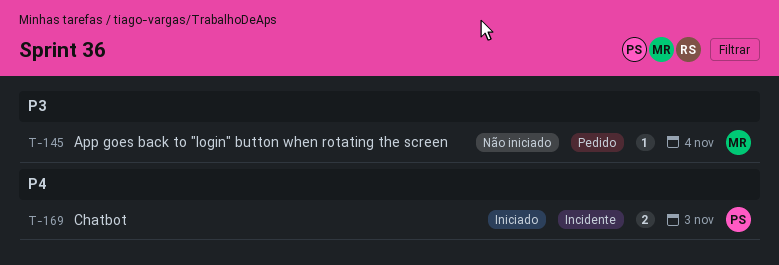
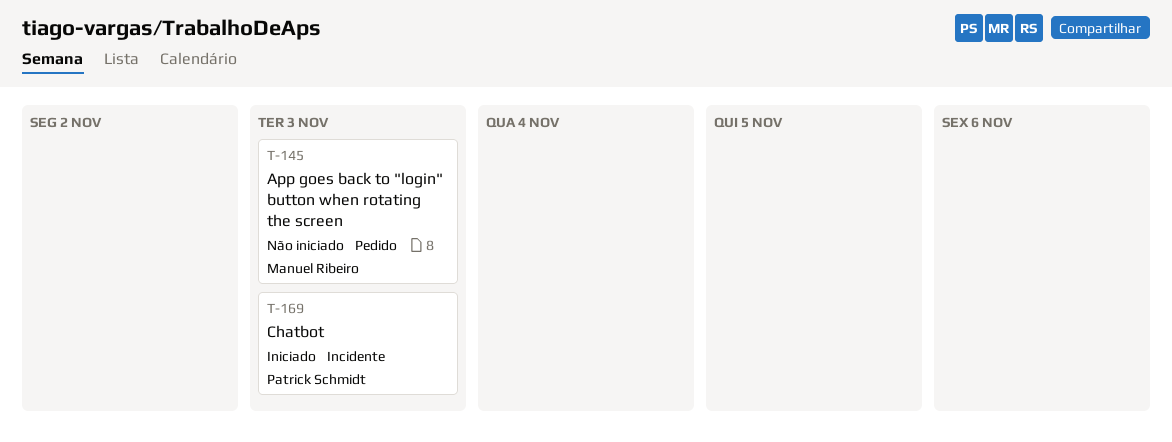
T-145, due: Nov 4 -> Nov 3

